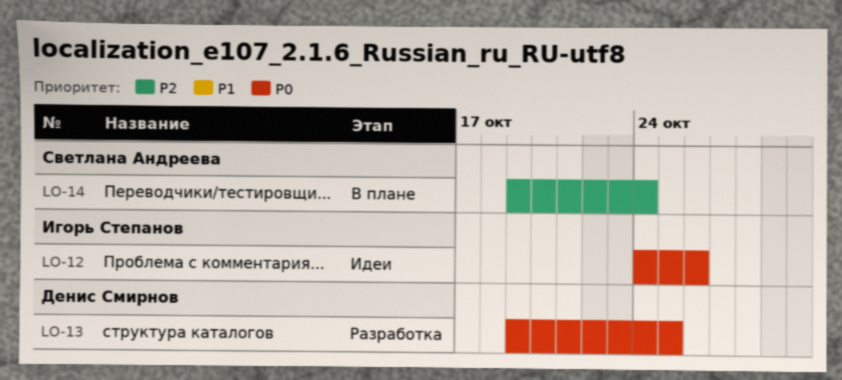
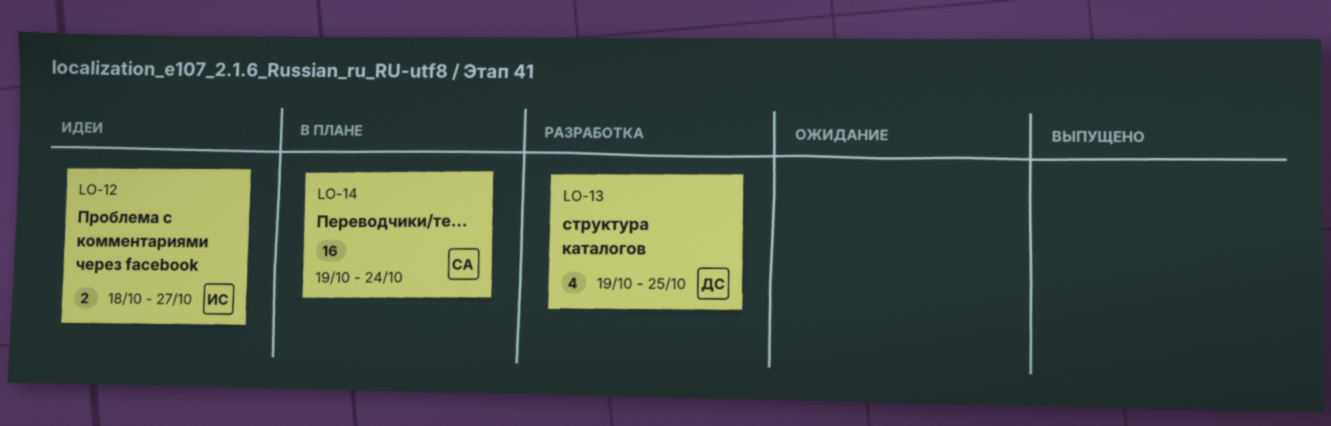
LO-12, start: Oct 24 -> Oct 18
LO-12, due: Oct 26 -> Oct 27

